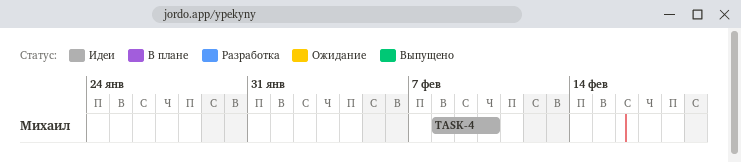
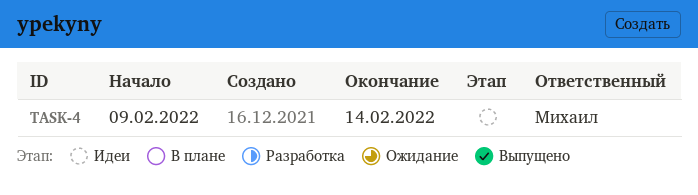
TASK-4, start: Feb 8 -> Feb 9
TASK-4, due: Feb 10 -> Feb 14

